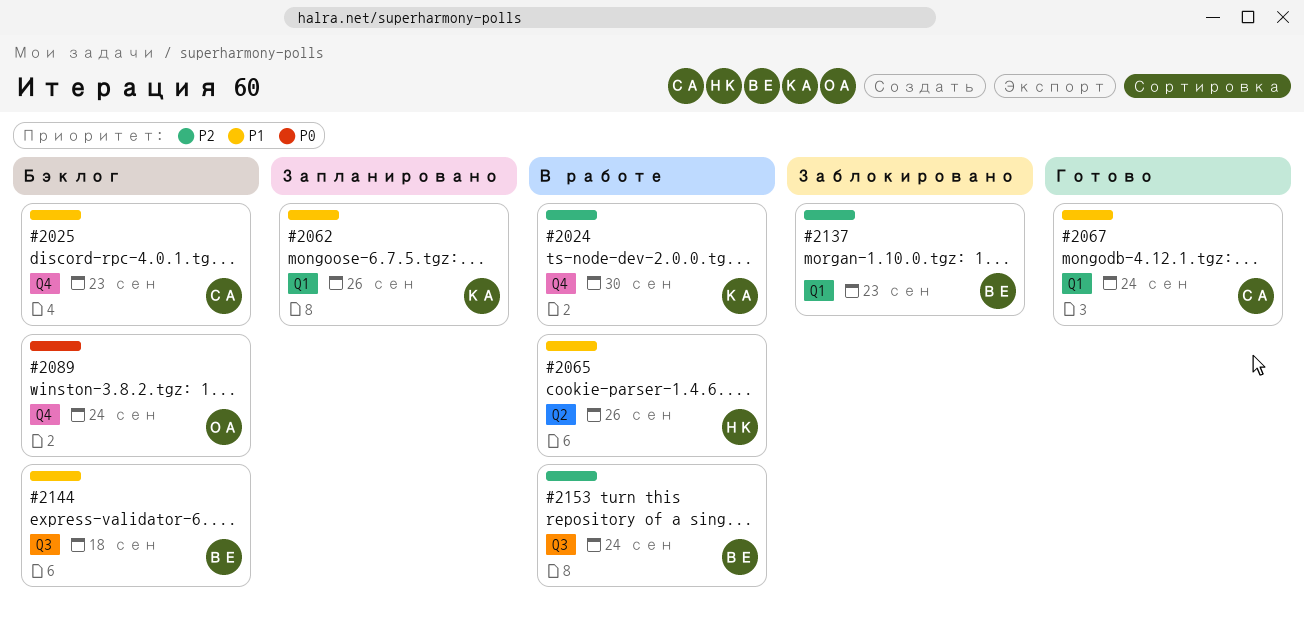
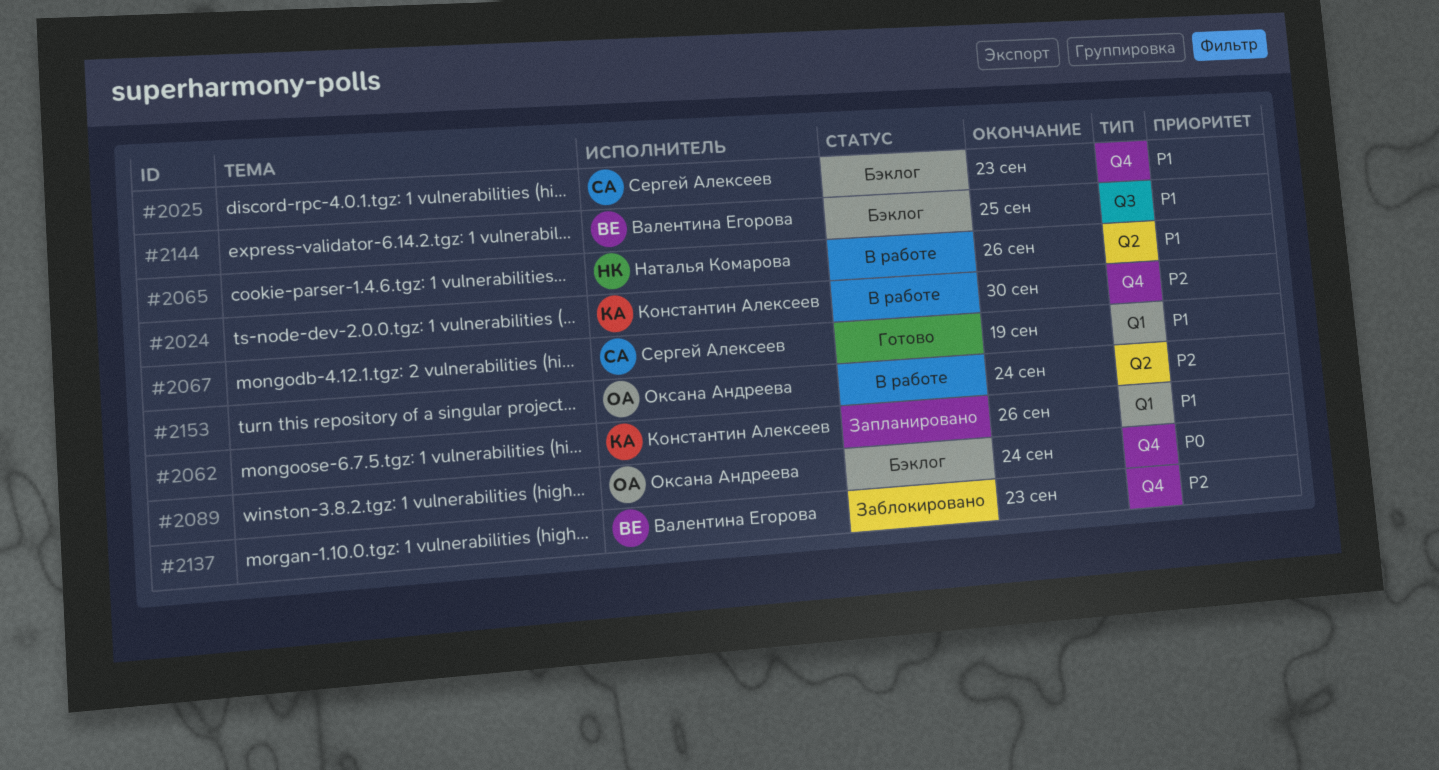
#2067, due: Sep 24 -> Sep 19
#2137, label: Q1 -> Q4
#2144, due: Sep 18 -> Sep 25
#2153, owner: Валентина Егорова -> Оксана Андреева
#2153, label: Q3 -> Q2

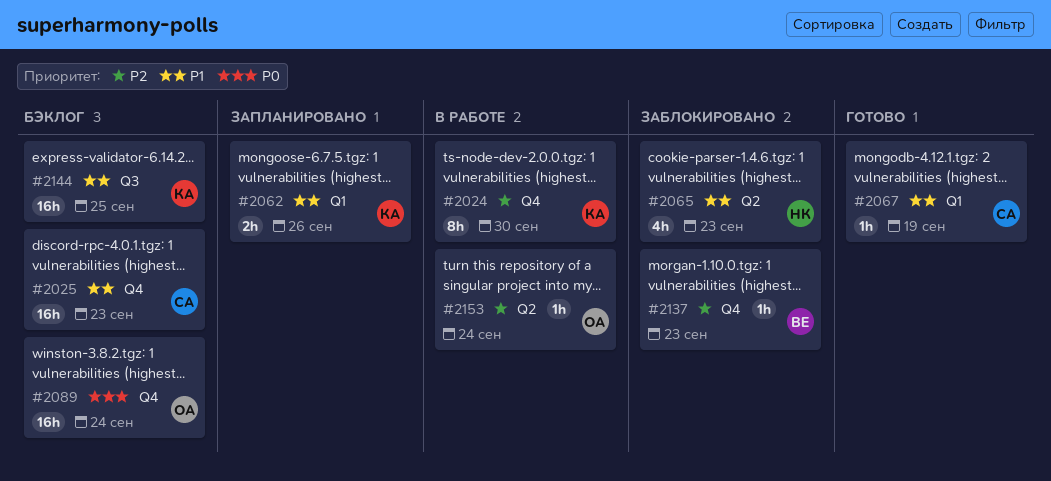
#2065, status: В работе -> Заблокировано
#2065, due: Sep 26 -> Sep 23
#2144, owner: Валентина Егорова -> Константин Алексеев

